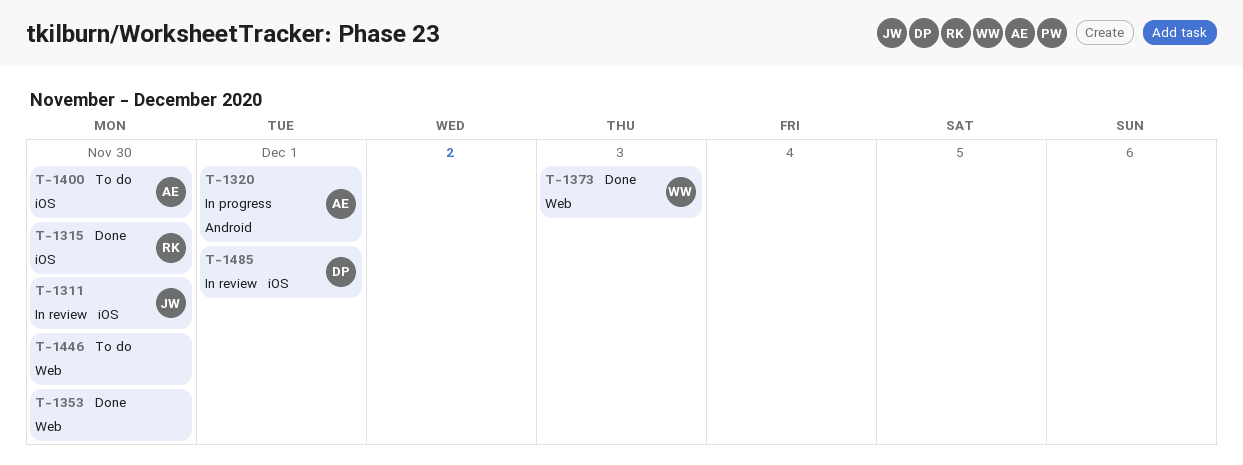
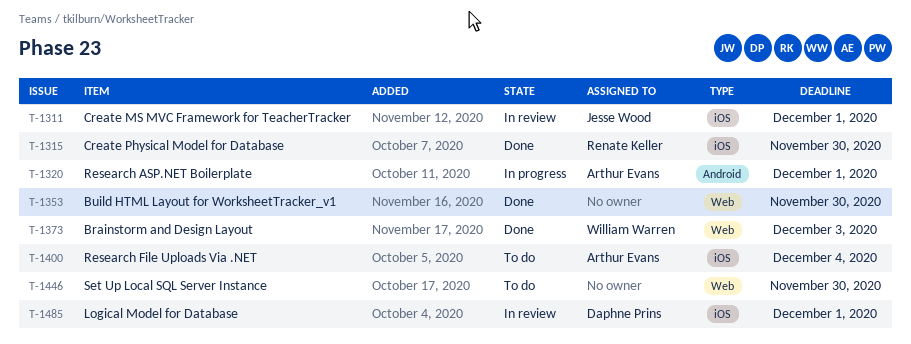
T-1311, due: Nov 30 -> Dec 1
T-1400, due: Nov 30 -> Dec 4

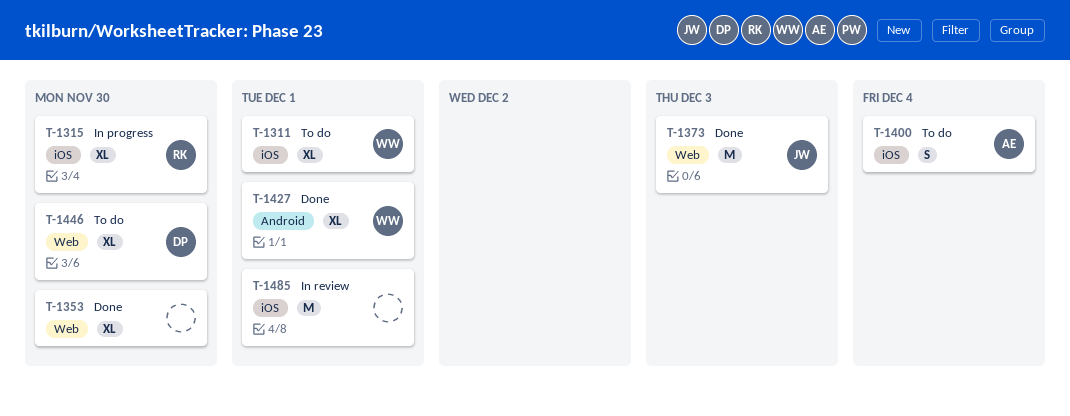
T-1311, status: In review -> To do
T-1311, owner: Jesse Wood -> William Warren
T-1315, status: Done -> In progress
T-1320: present -> none
T-1373, owner: William Warren -> Jesse Wood
T-1427: none -> present
T-1446, owner: none -> Daphne Prins
T-1485, owner: Daphne Prins -> none

